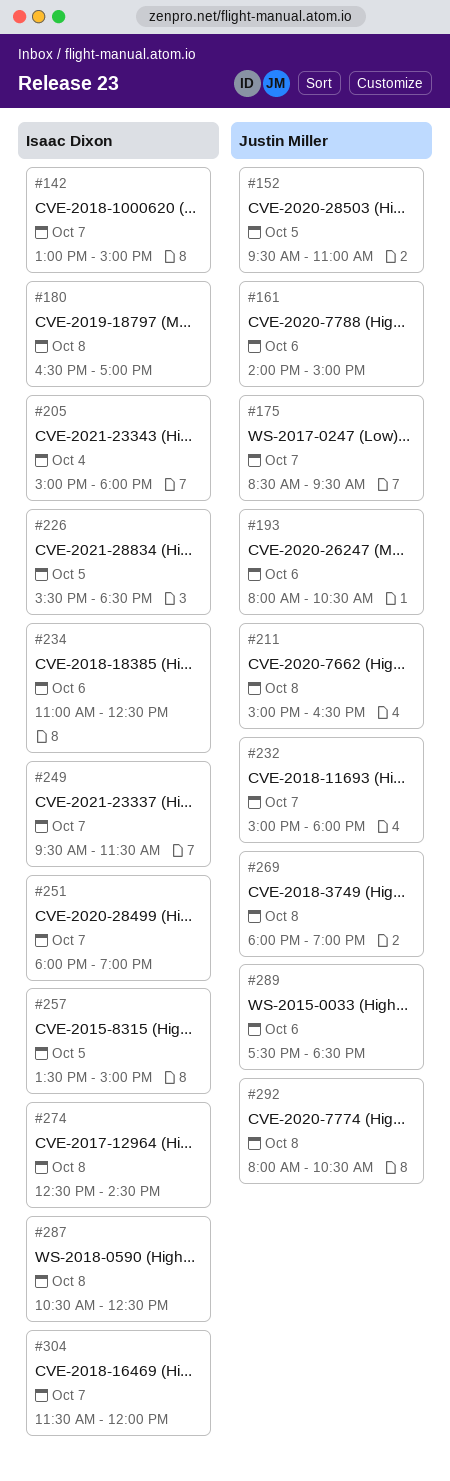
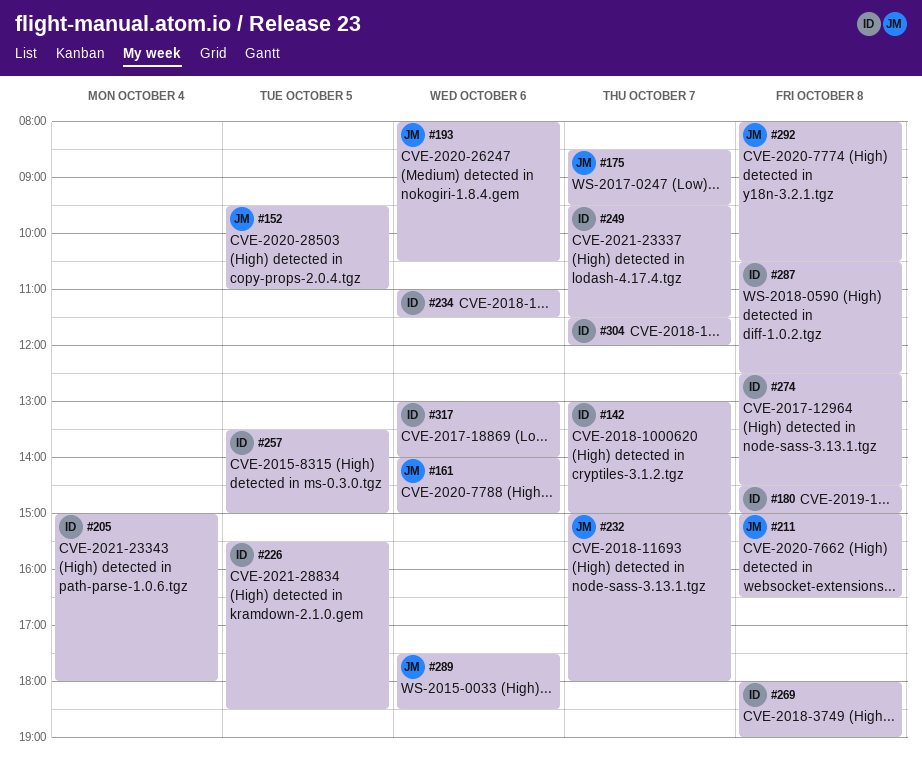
#180, begins: 16:30 -> 14:30
#180, ends: 17:00 -> 15:00
#234, ends: 12:30 -> 11:30
#251: present -> none
#269, owner: Justin Miller -> Isaac Dixon
#317: none -> present

